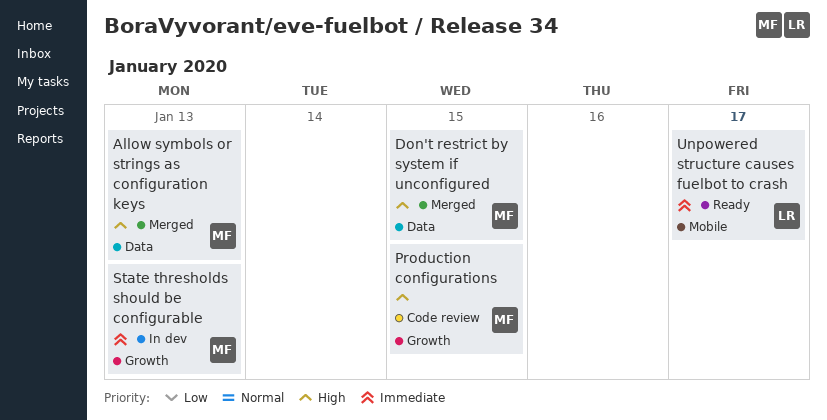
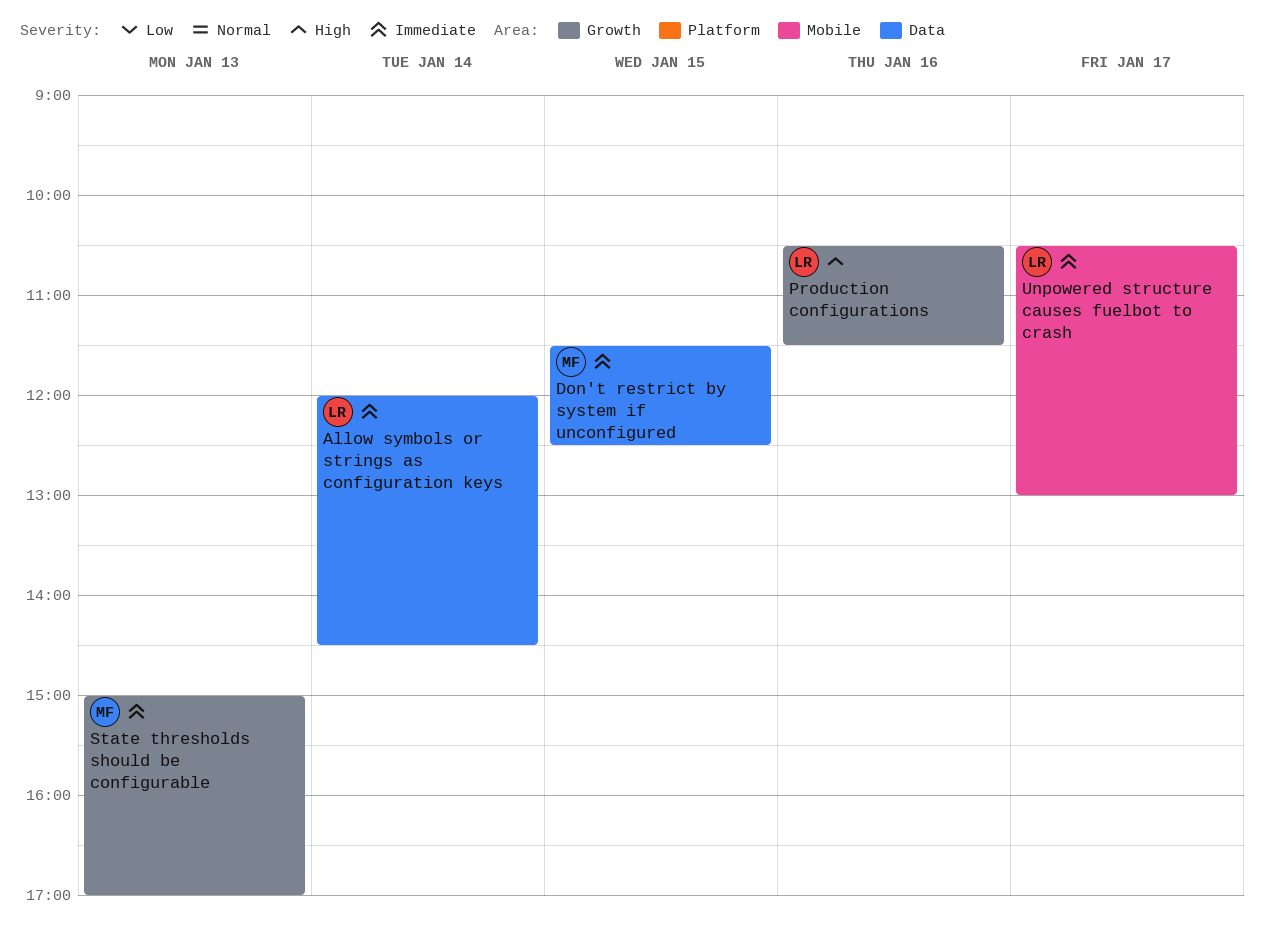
Allow symbols or strings as configuration keys, owner: MF -> LR
Allow symbols or strings as configuration keys, priority: High -> Immediate
Allow symbols or strings as configuration keys, day: Jan 13 -> Jan 14
Don't restrict by system if unconfigured, priority: High -> Immediate
Production configurations, owner: MF -> LR
Production configurations, day: Jan 15 -> Jan 16

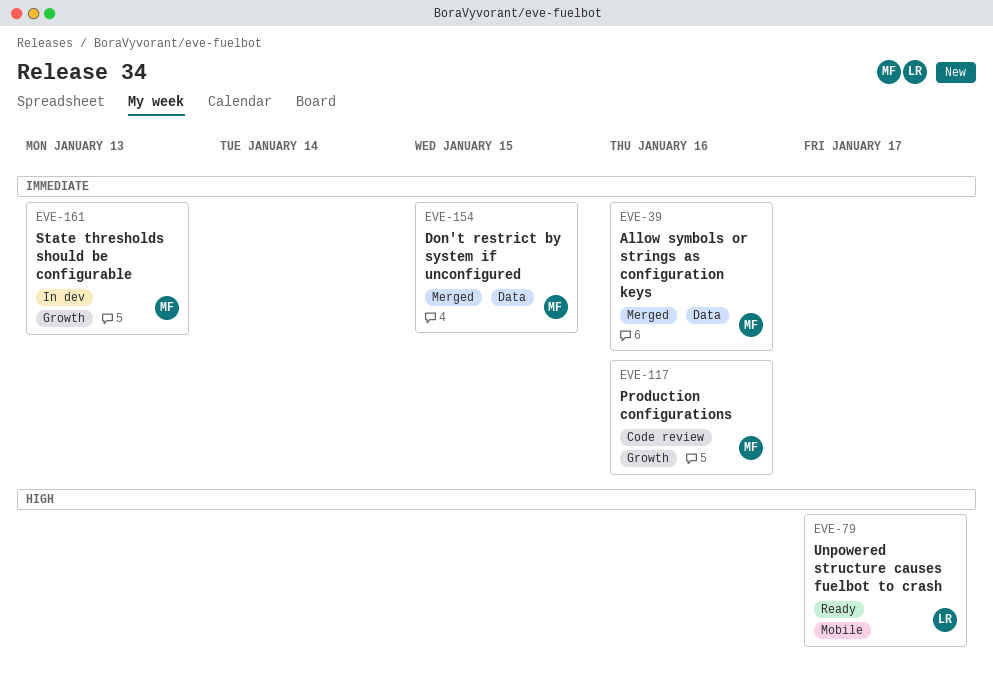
Allow symbols or strings as configuration keys, owner: LR -> MF
Allow symbols or strings as configuration keys, day: Jan 14 -> Jan 16
Production configurations, owner: LR -> MF
Production configurations, priority: High -> Immediate
Unpowered structure causes fuelbot to crash, priority: Immediate -> High

